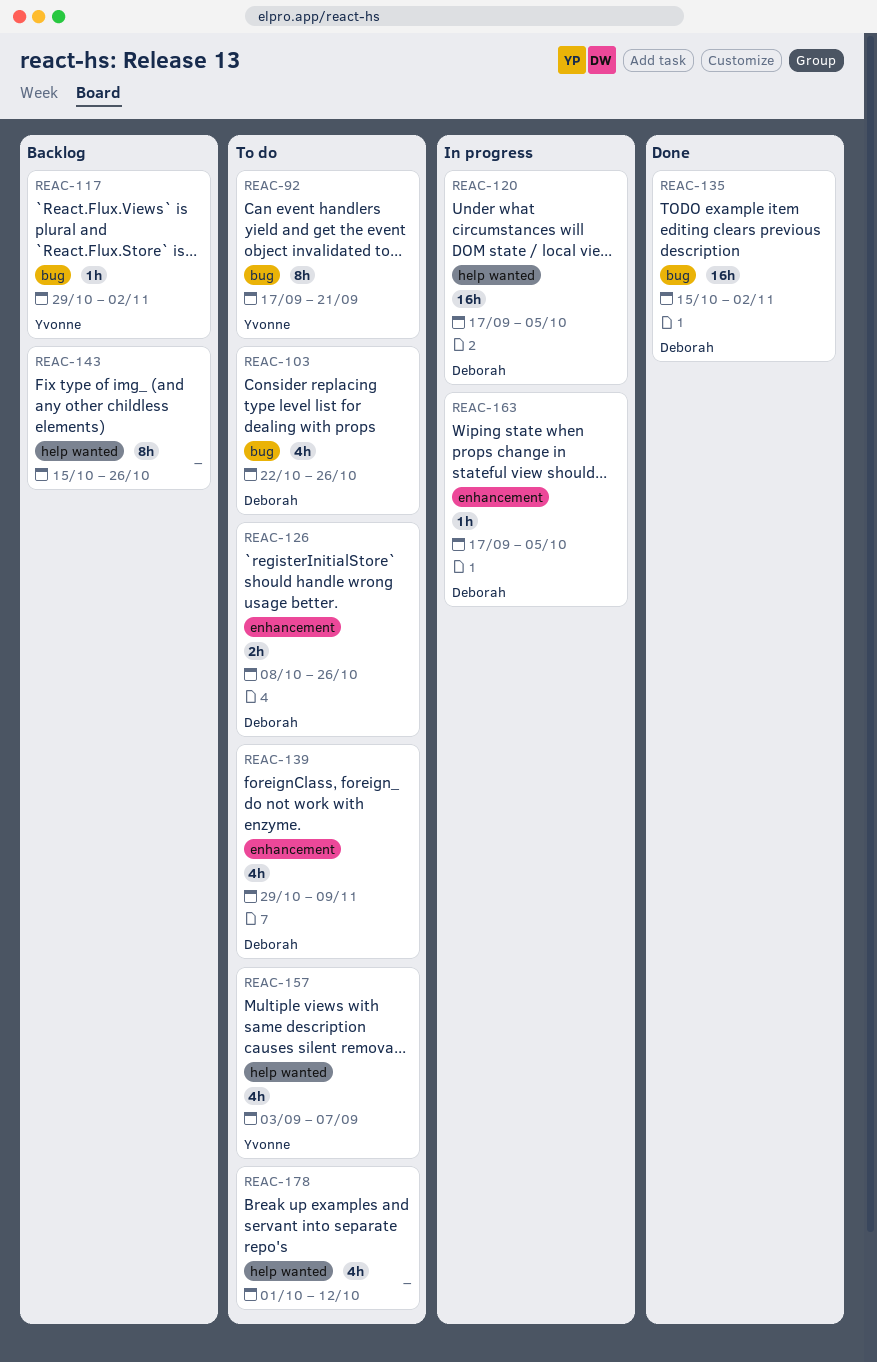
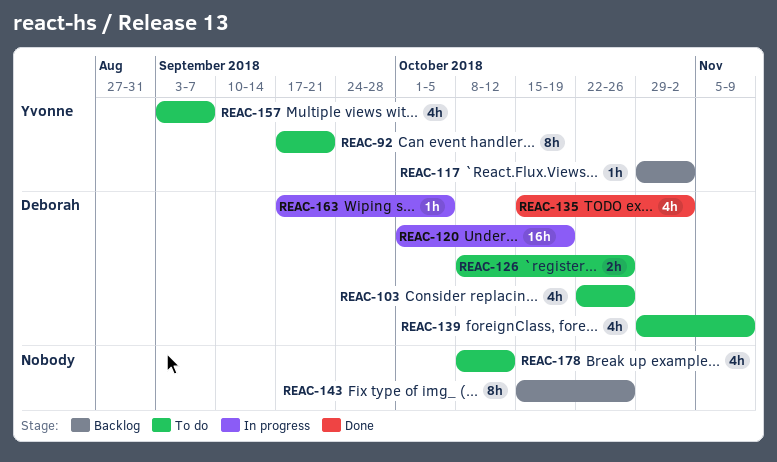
REAC-120, start: Sep 17 -> Oct 1
REAC-120, due: Oct 5 -> Oct 19
REAC-135, estimate: 16h -> 4h
REAC-178, start: Oct 1 -> Oct 8

